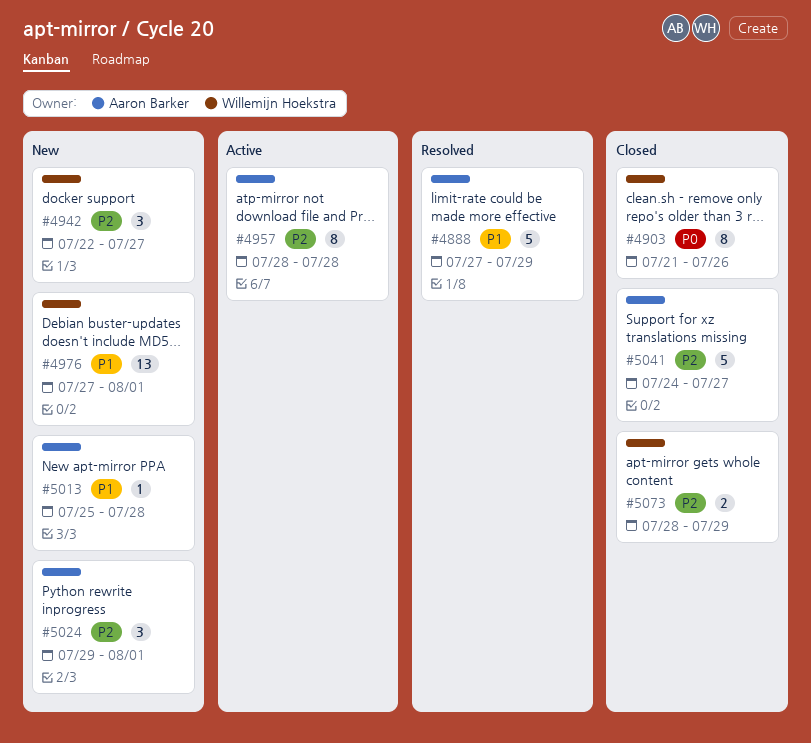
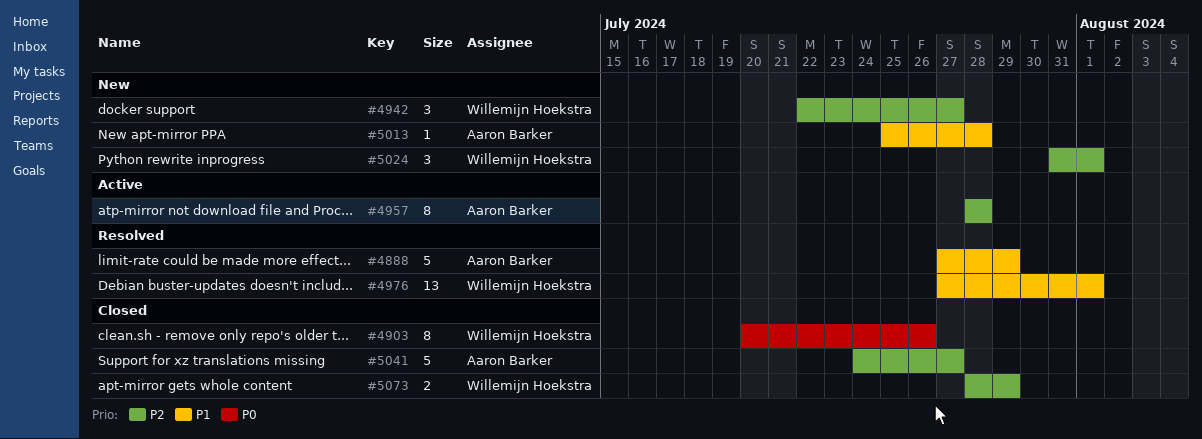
#4903, start: Jul 21 -> Jul 20
#4976, status: New -> Resolved
#5024, owner: Aaron Barker -> Willemijn Hoekstra
#5024, start: Jul 29 -> Jul 31

